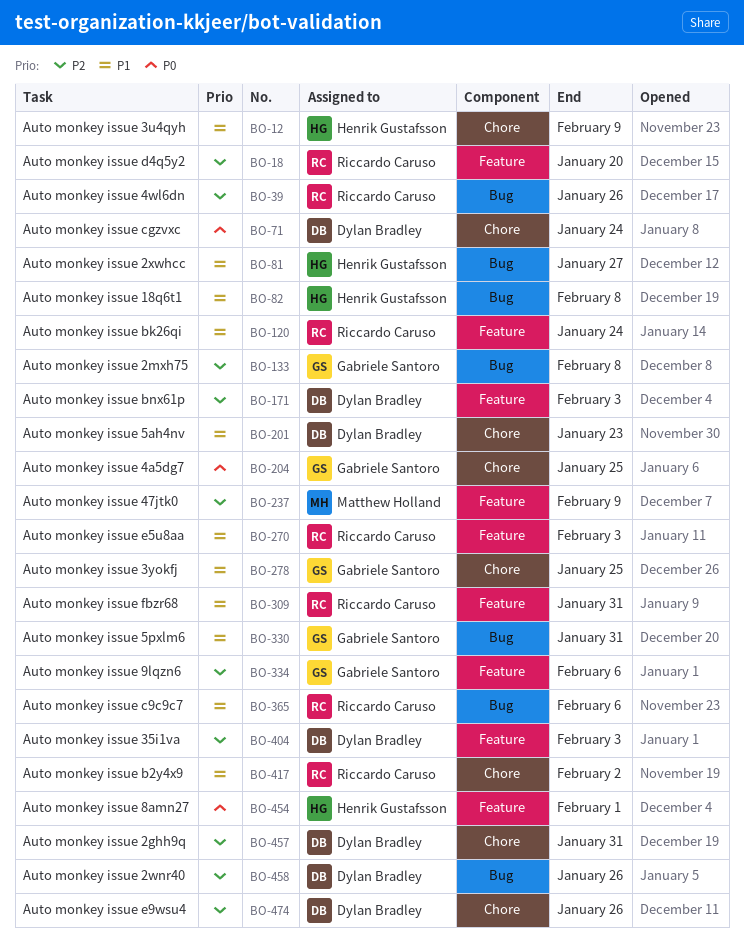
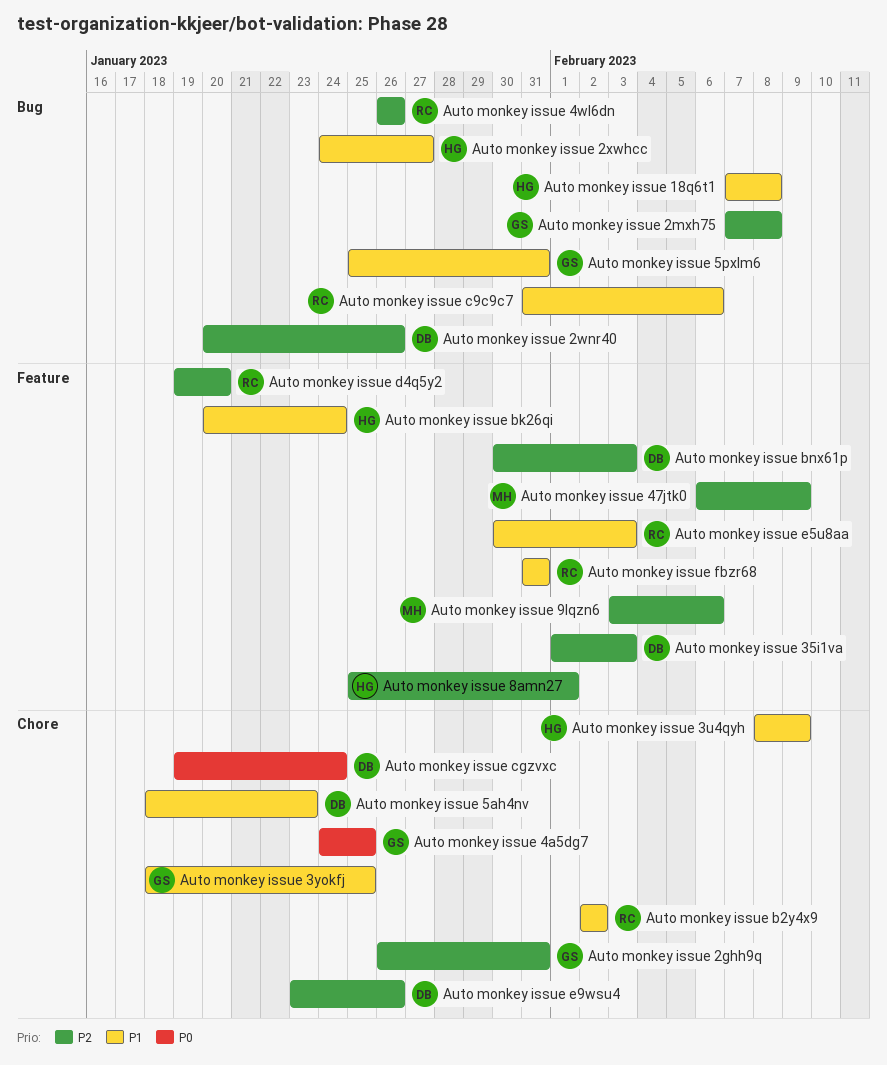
Auto monkey issue 2ghh9q, owner: Dylan Bradley -> Gabriele Santoro
Auto monkey issue 8amn27, priority: P0 -> P2
Auto monkey issue 9lqzn6, owner: Gabriele Santoro -> Matthew Holland
Auto monkey issue bk26qi, owner: Riccardo Caruso -> Henrik Gustafsson

